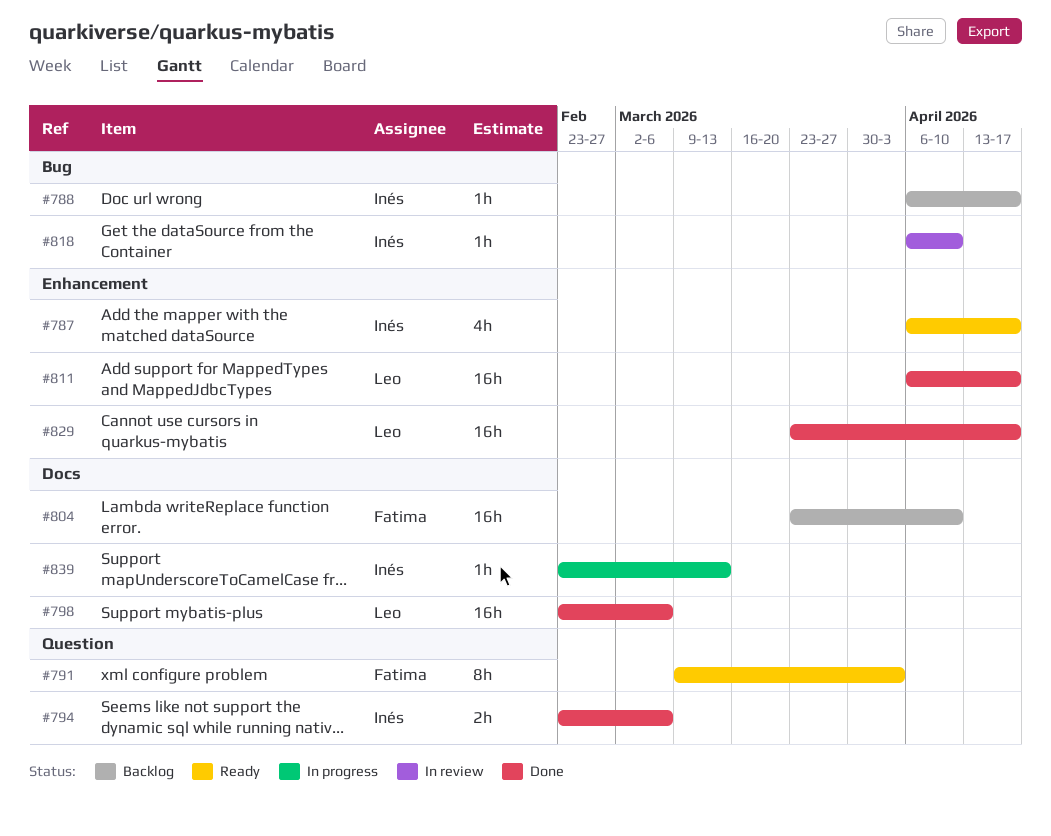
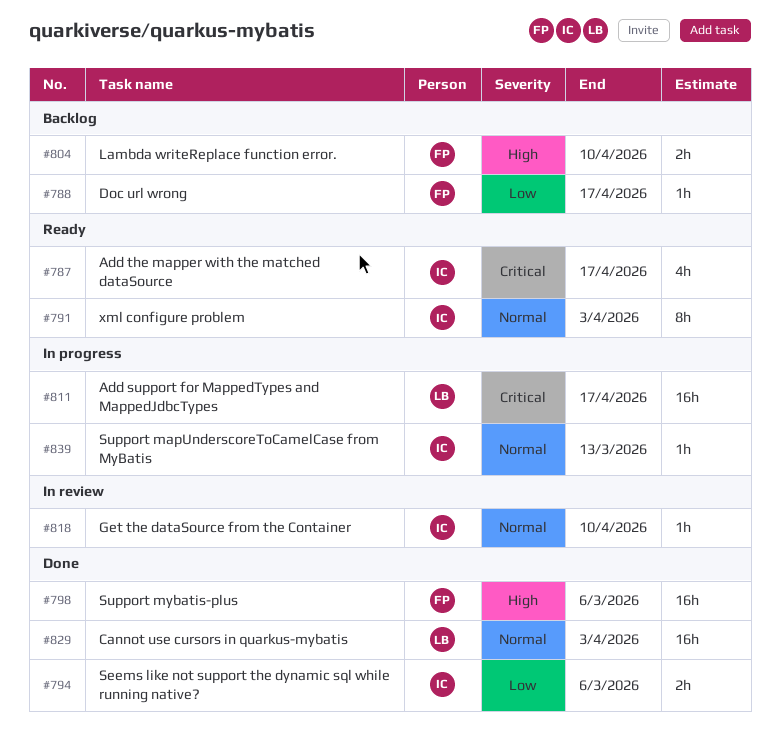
#788, owner: Inés -> Fatima
#791, owner: Fatima -> Inés
#798, owner: Leo -> Fatima
#804, estimate: 16h -> 2h
#811, status: Done -> In progress
#829, due: Apr 17 -> Apr 3

